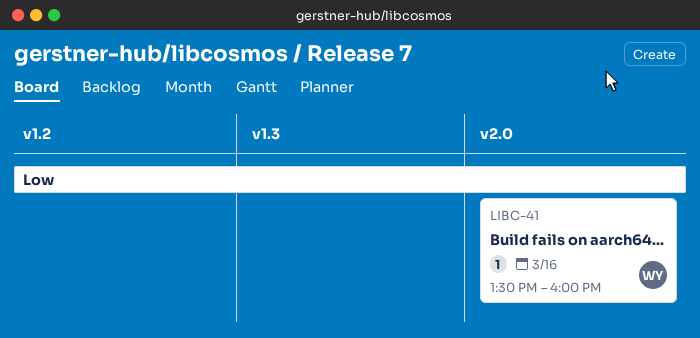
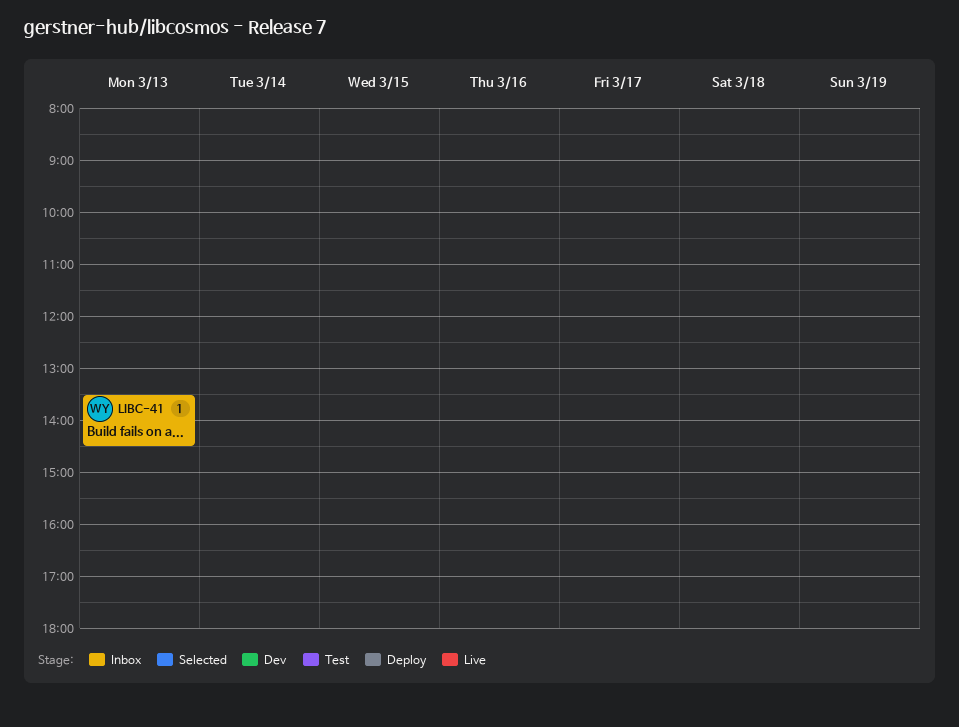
LIBC-41, day: Mar 16 -> Mar 13
LIBC-41, ends: 16:00 -> 14:30

